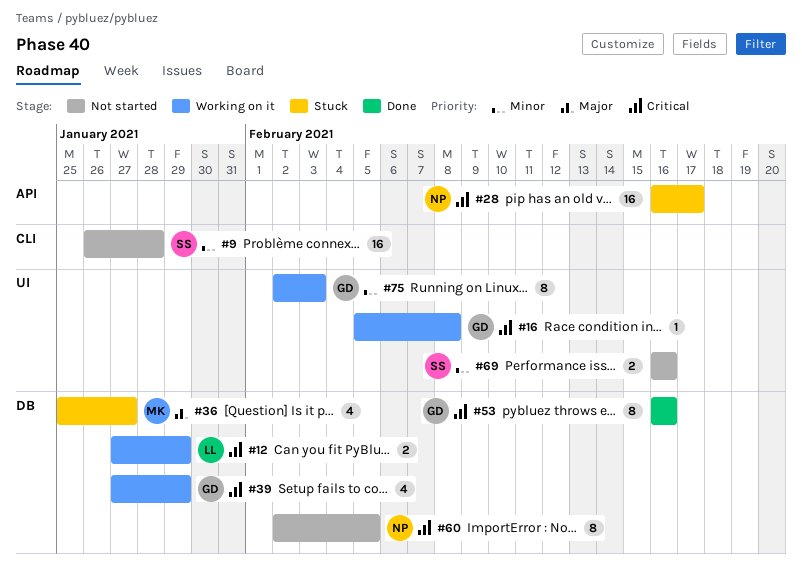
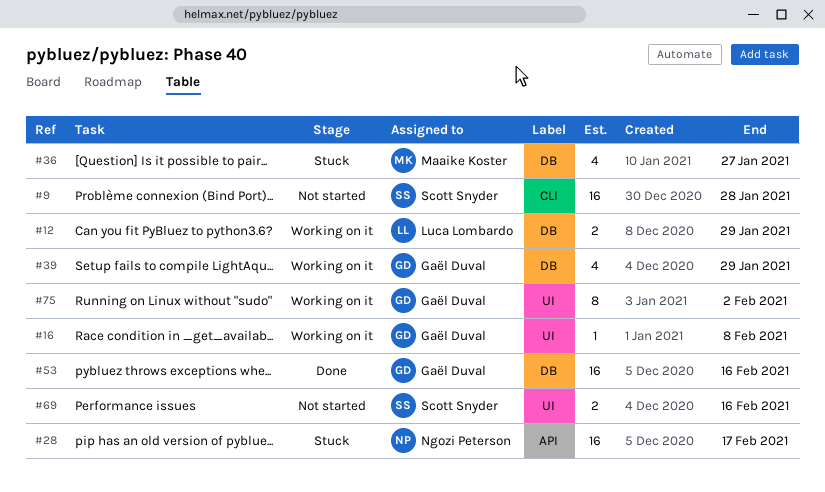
#53, estimate: 8 -> 16
#60: present -> none
#75, due: Feb 3 -> Feb 2

